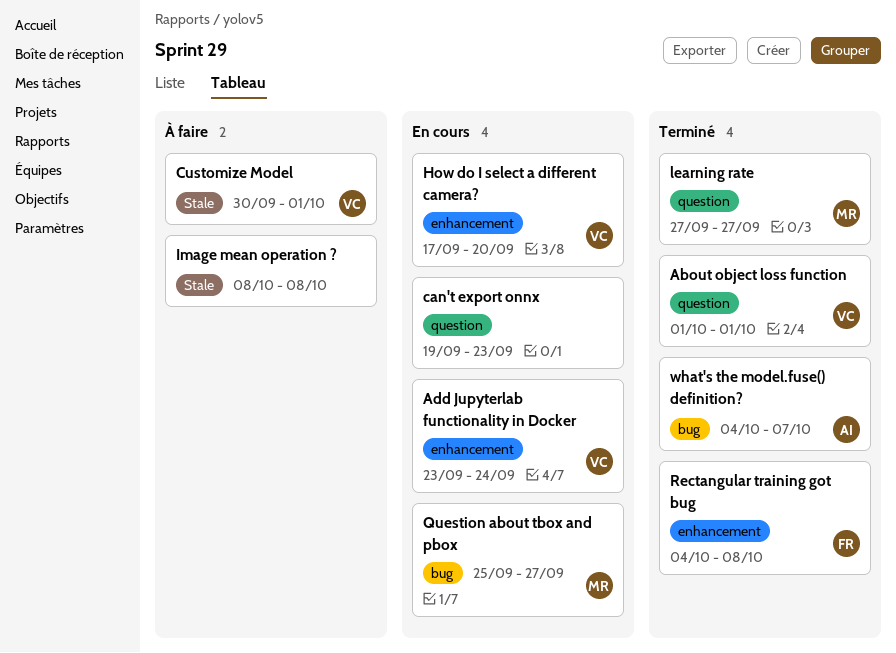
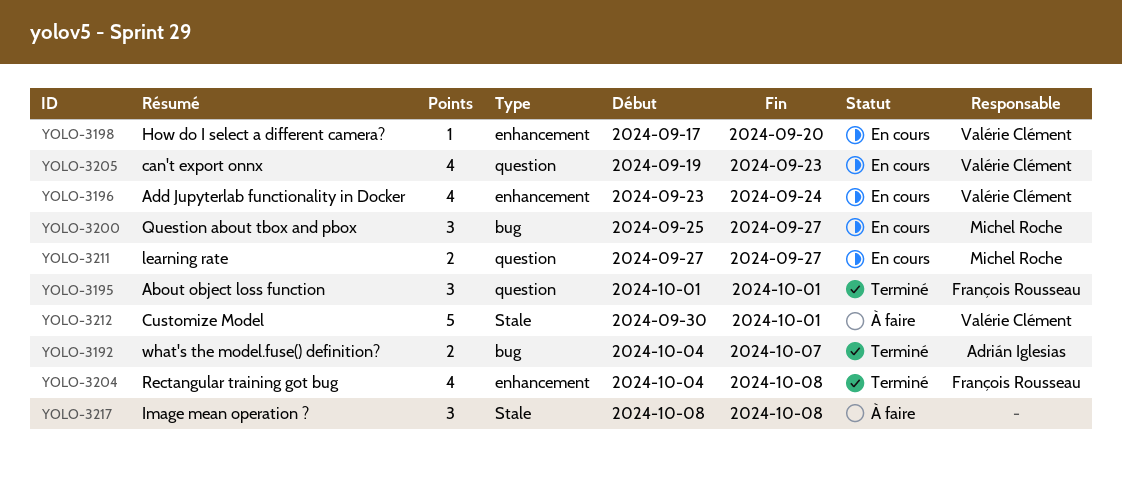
About object loss function, owner: Valérie Clément -> François Rousseau
can't export onnx, owner: none -> Valérie Clément
learning rate, status: Terminé -> En cours

